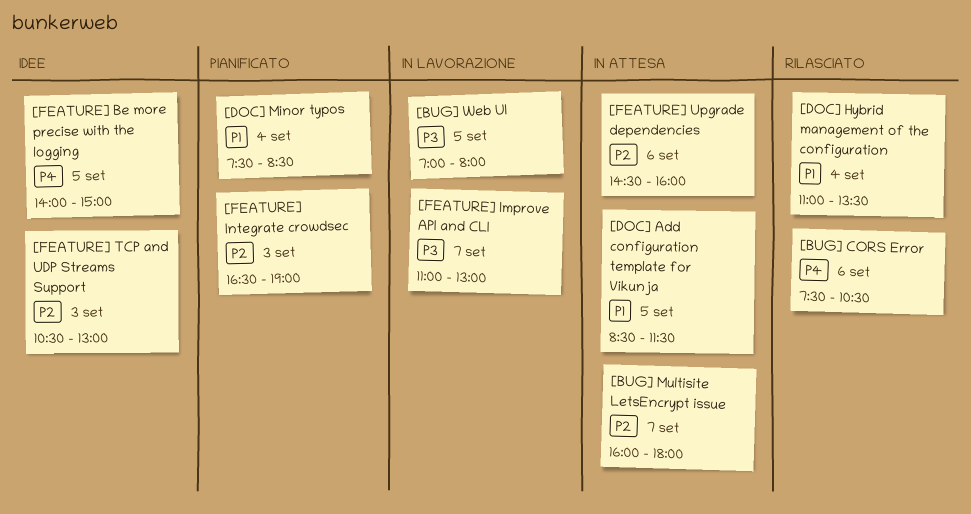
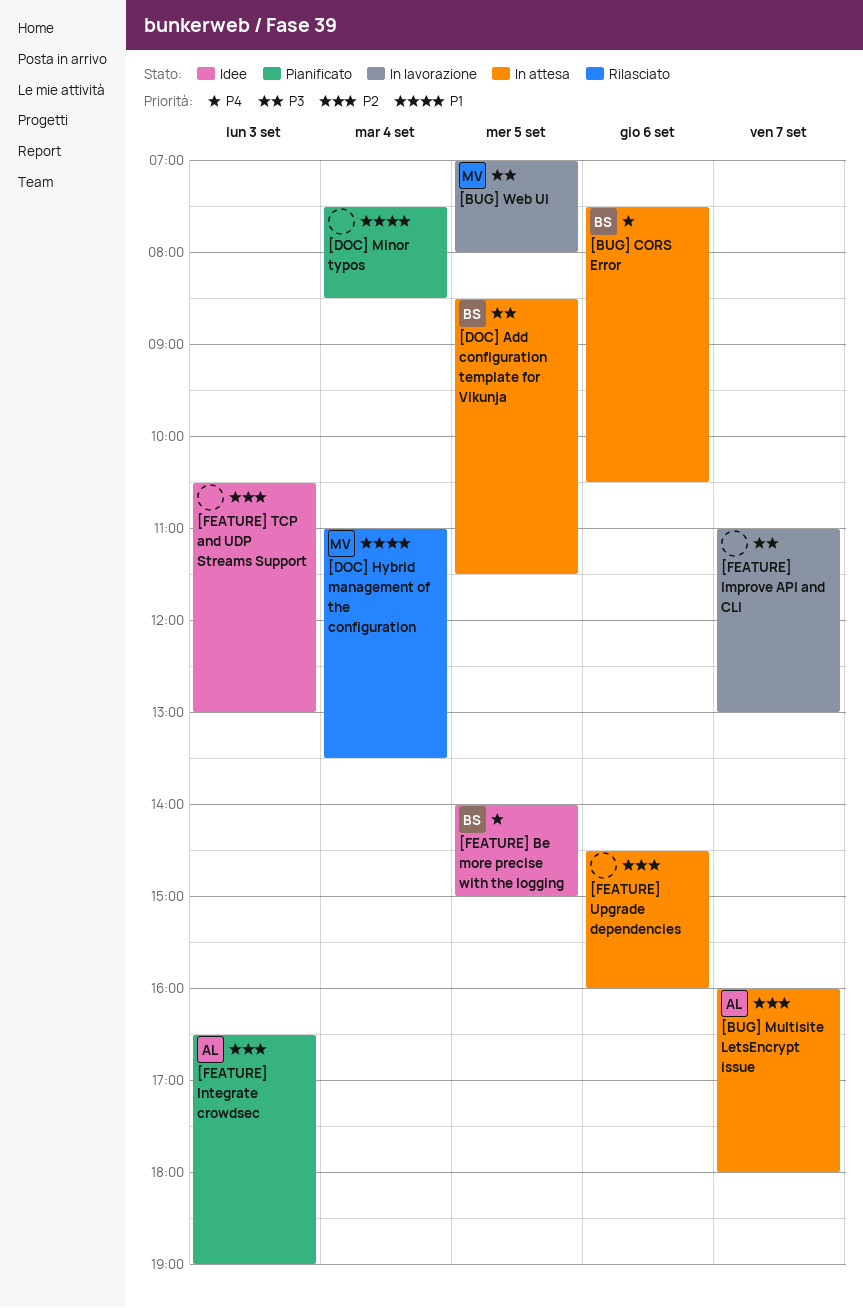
[BUG] CORS Error, status: Rilasciato -> In attesa
[DOC] Add configuration template for Vikunja, priority: P1 -> P3

